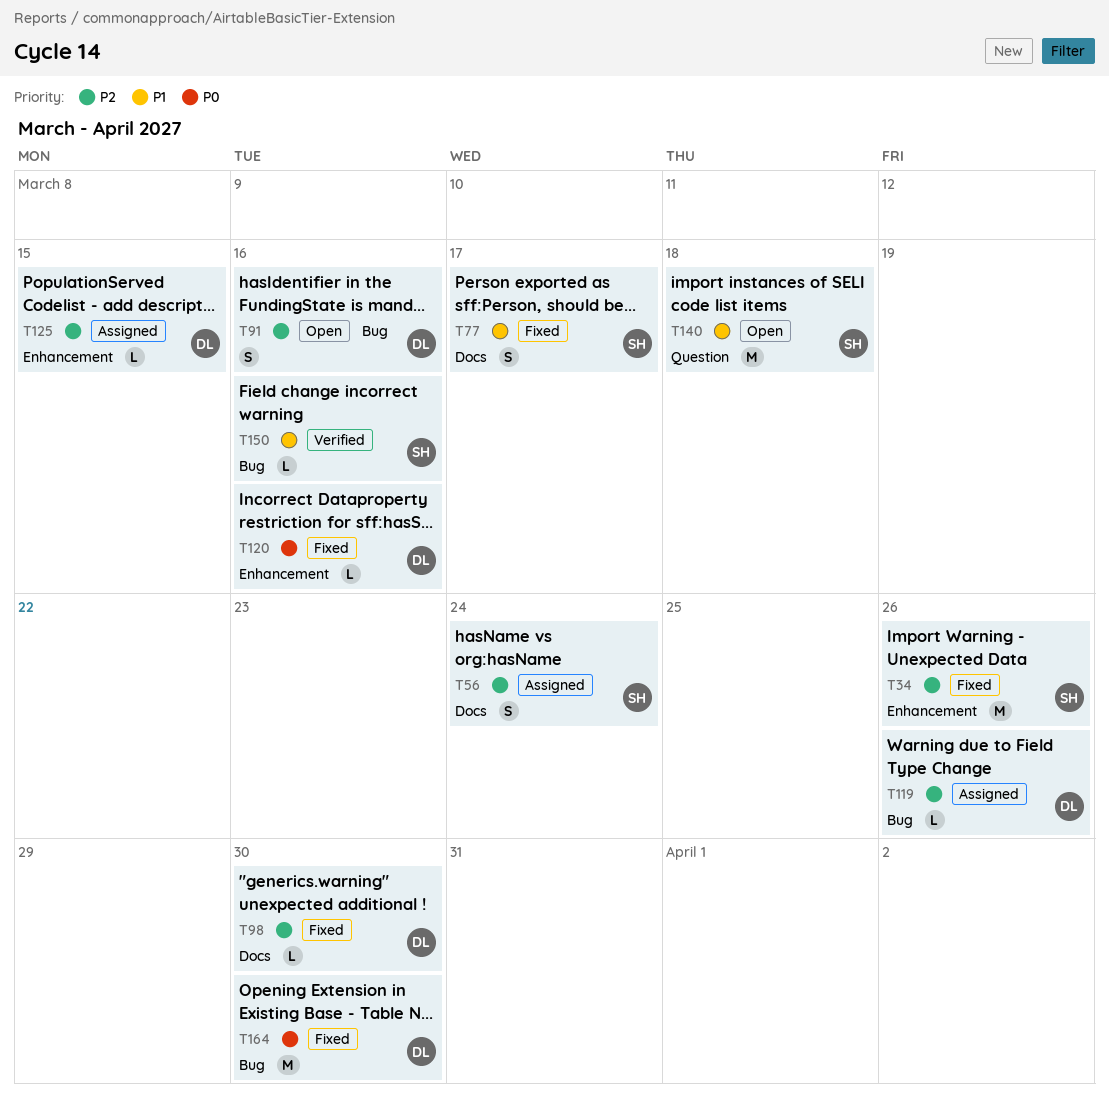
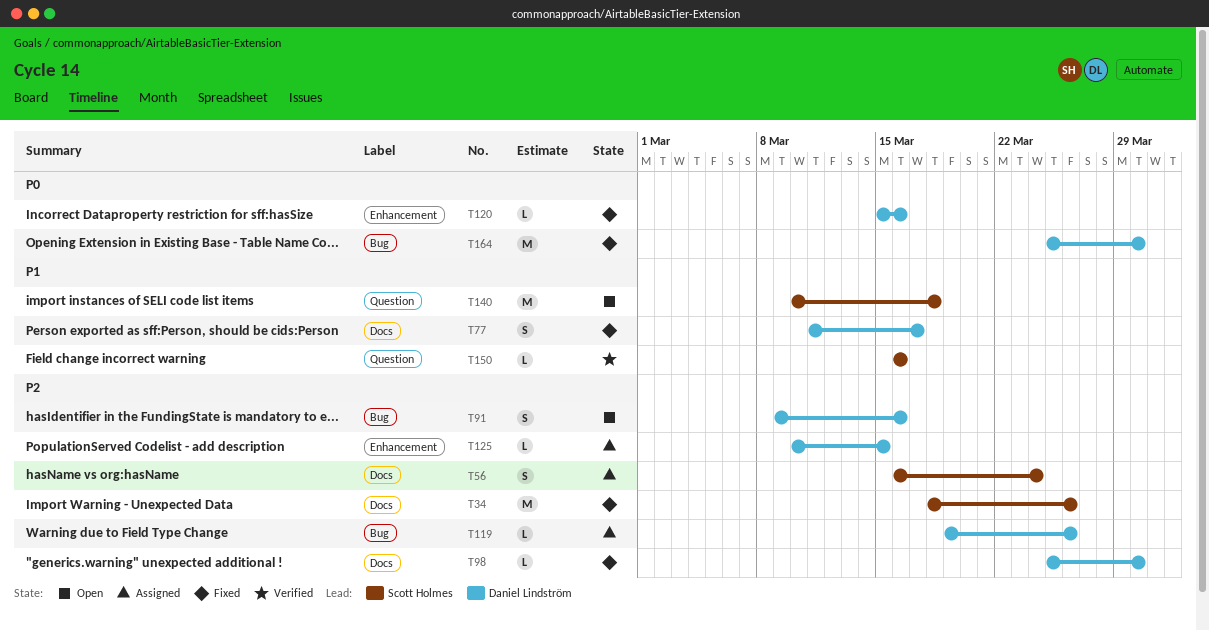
T34, label: Enhancement -> Docs
T77, owner: Scott Holmes -> Daniel Lindström
T150, label: Bug -> Question

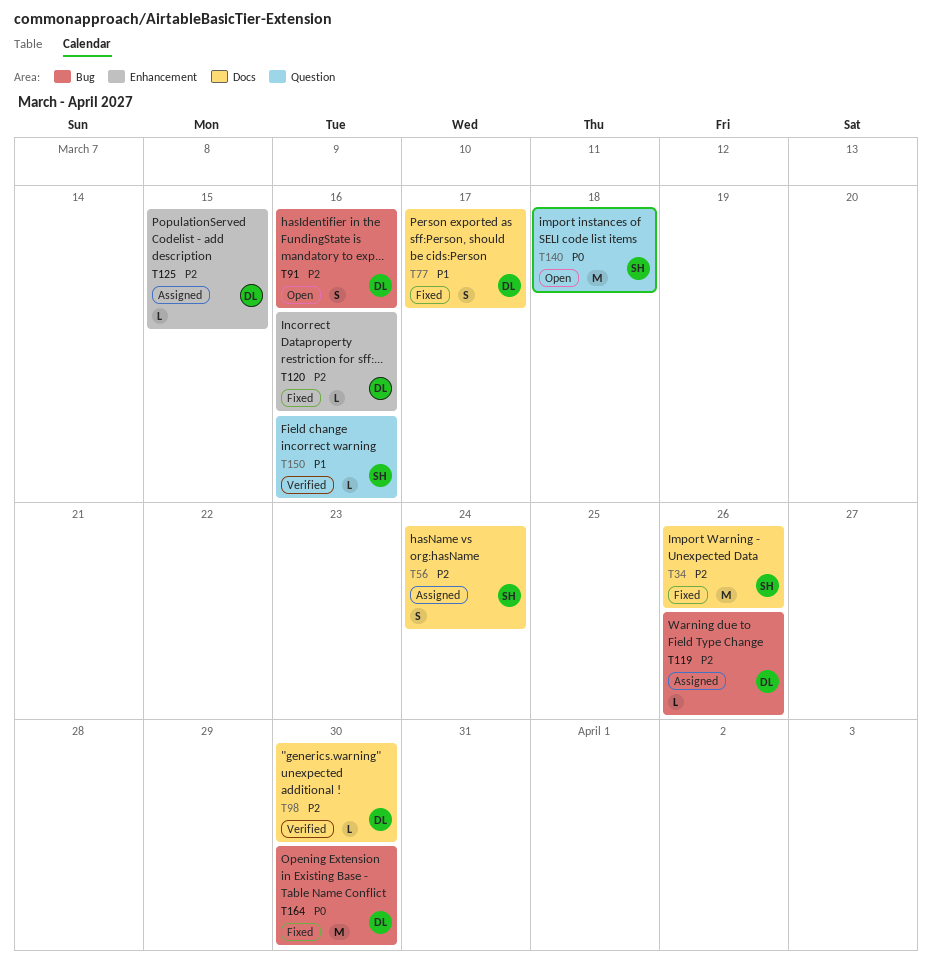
T98, status: Fixed -> Verified
T120, priority: P0 -> P2
T140, priority: P1 -> P0

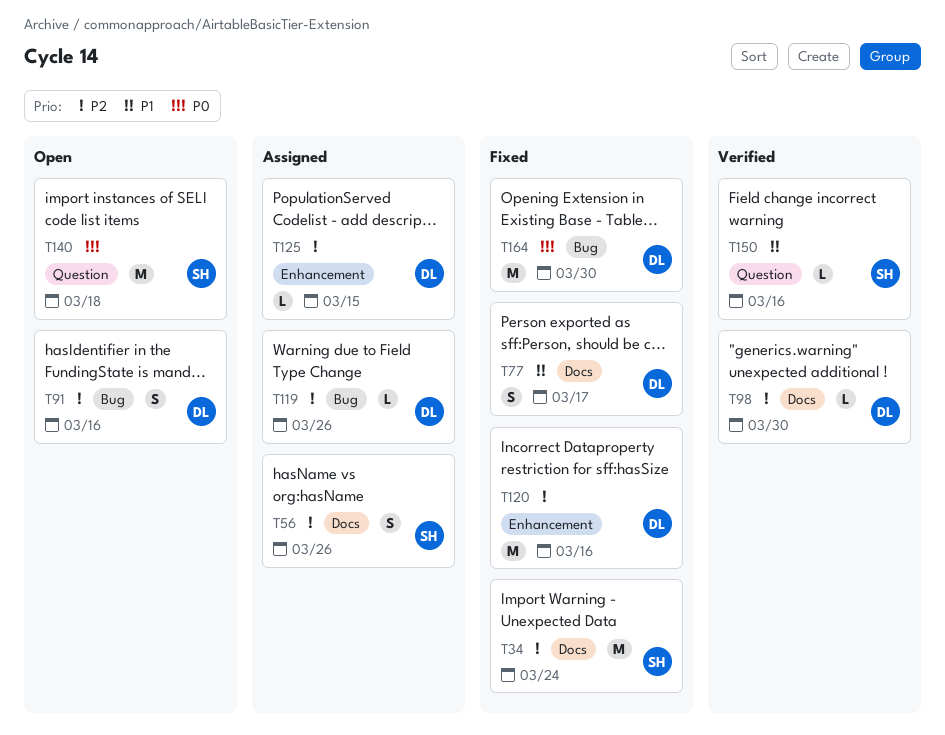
T34, due: Mar 26 -> Mar 24
T56, due: Mar 24 -> Mar 26
T120, estimate: L -> M

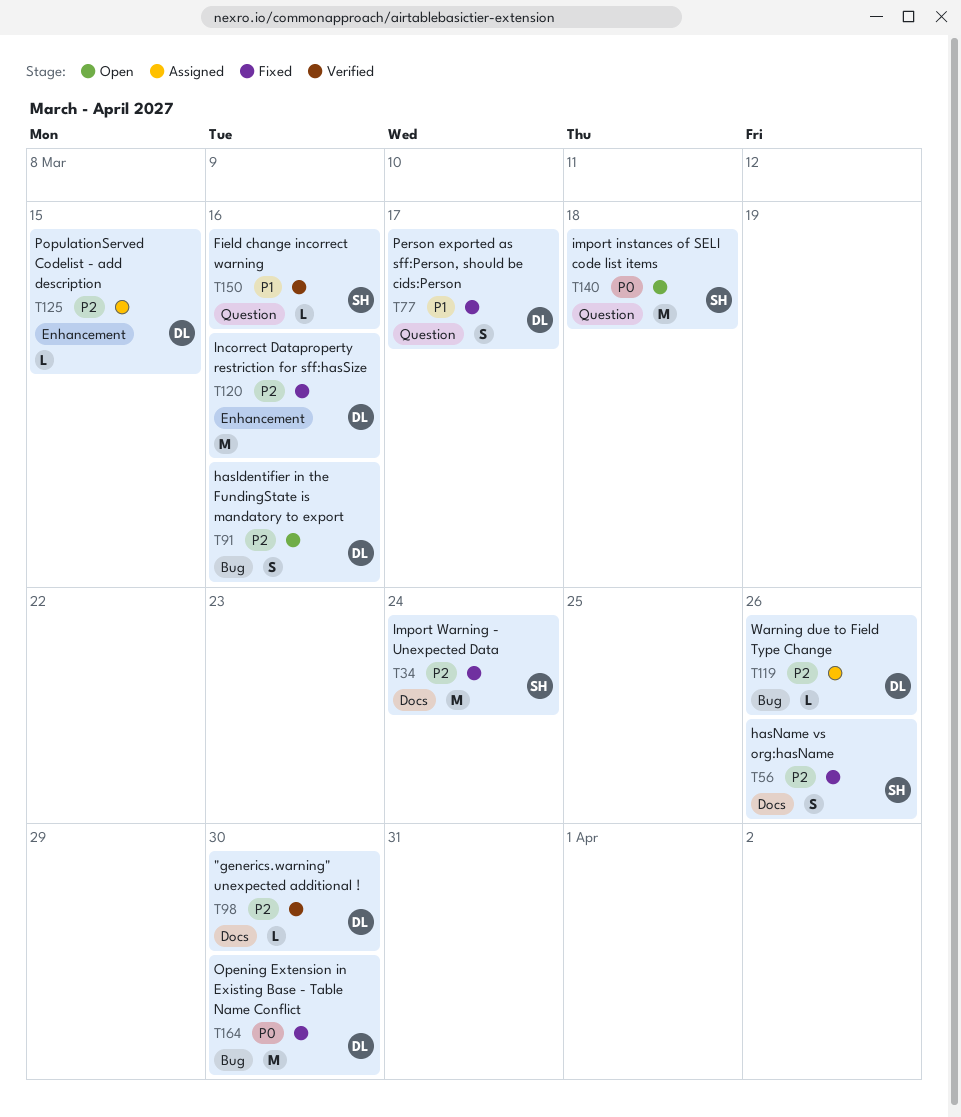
T56, status: Assigned -> Fixed
T77, label: Docs -> Question

